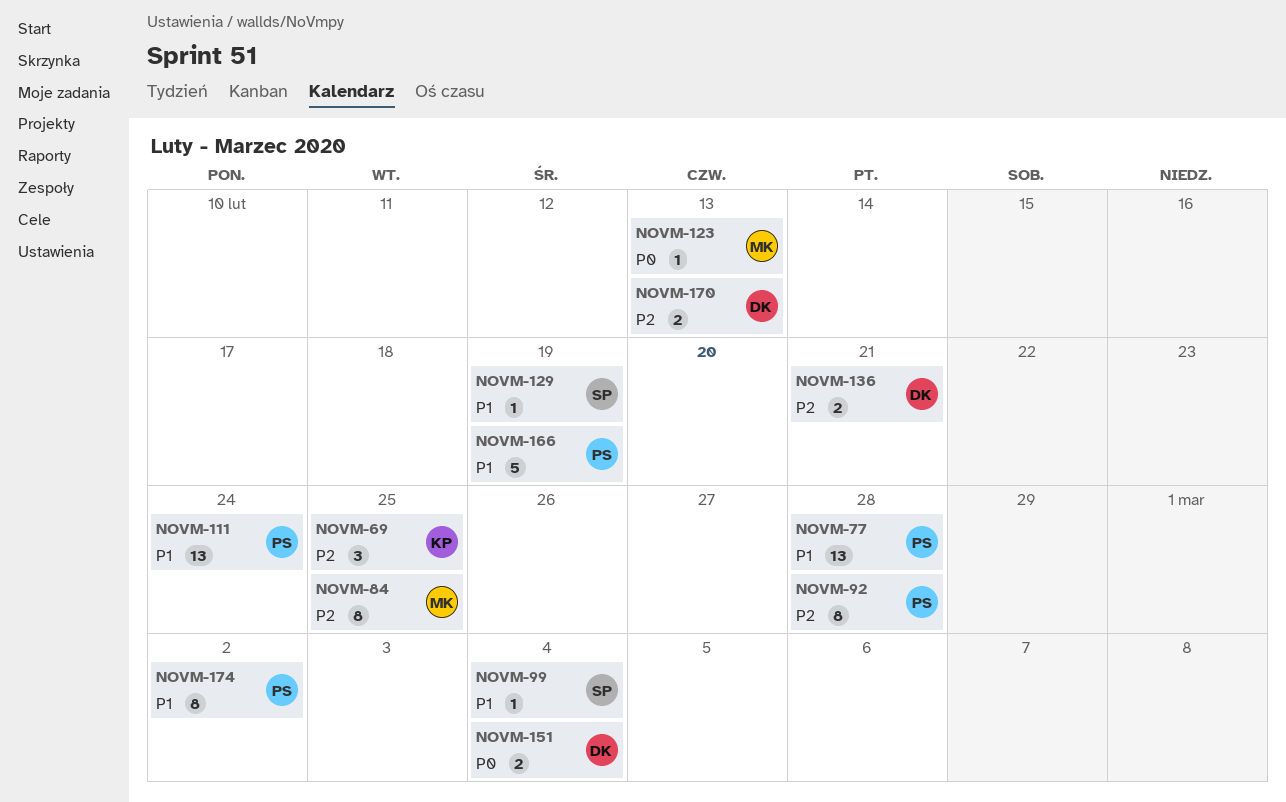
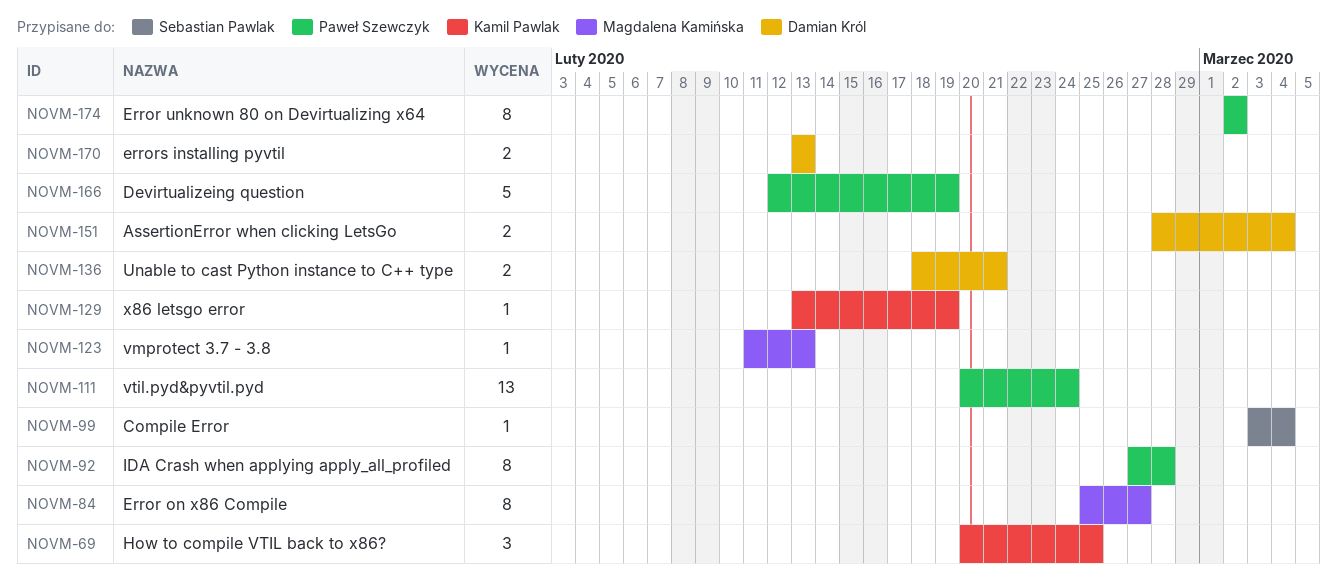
NOVM-77: present -> none
NOVM-84, due: Feb 25 -> Feb 27
NOVM-129, owner: Sebastian Pawlak -> Kamil Pawlak

